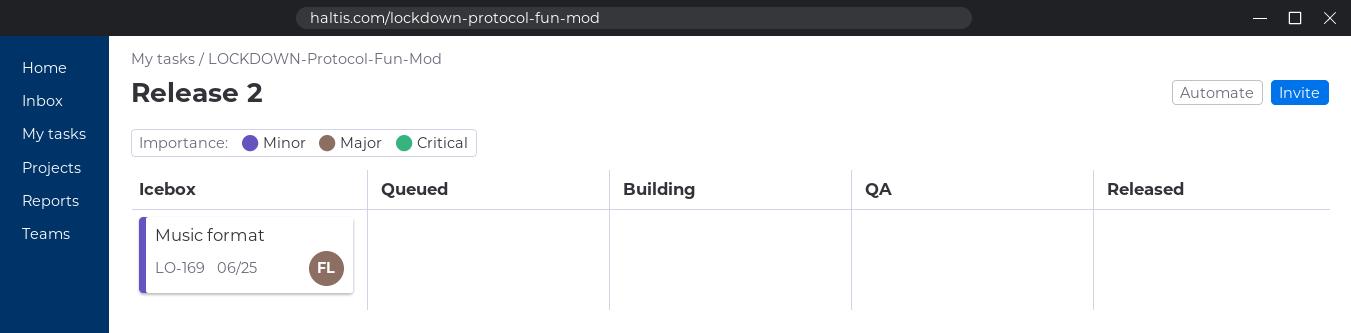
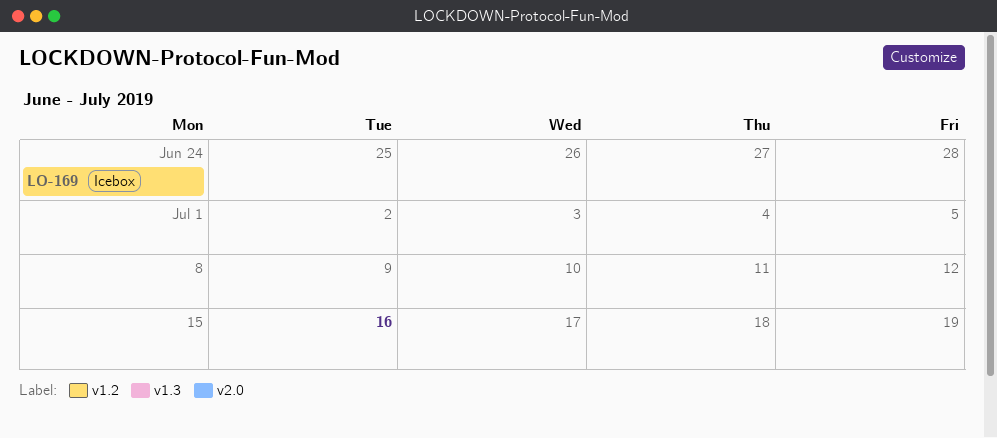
LO-169, due: Jun 25 -> Jun 24

